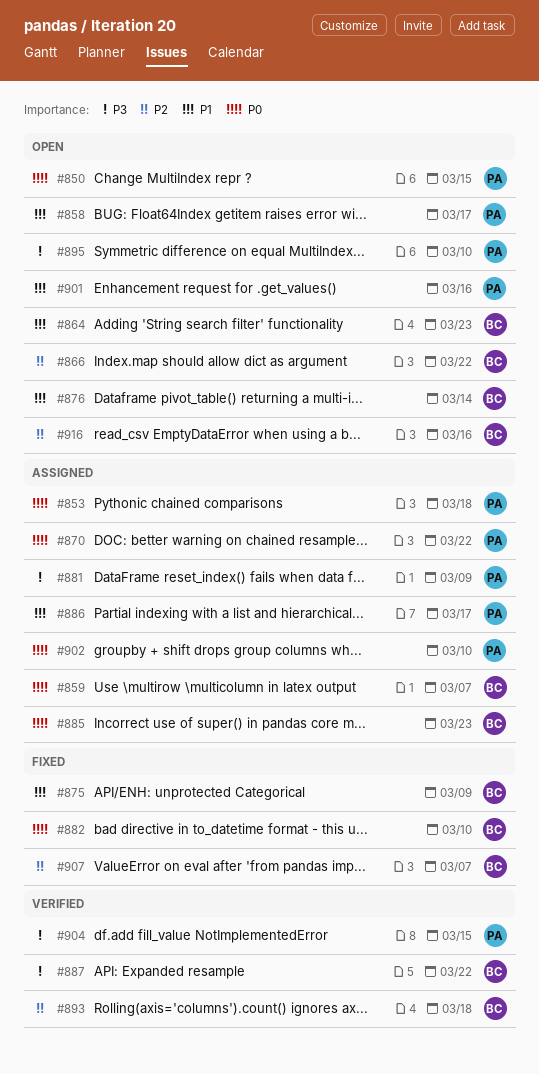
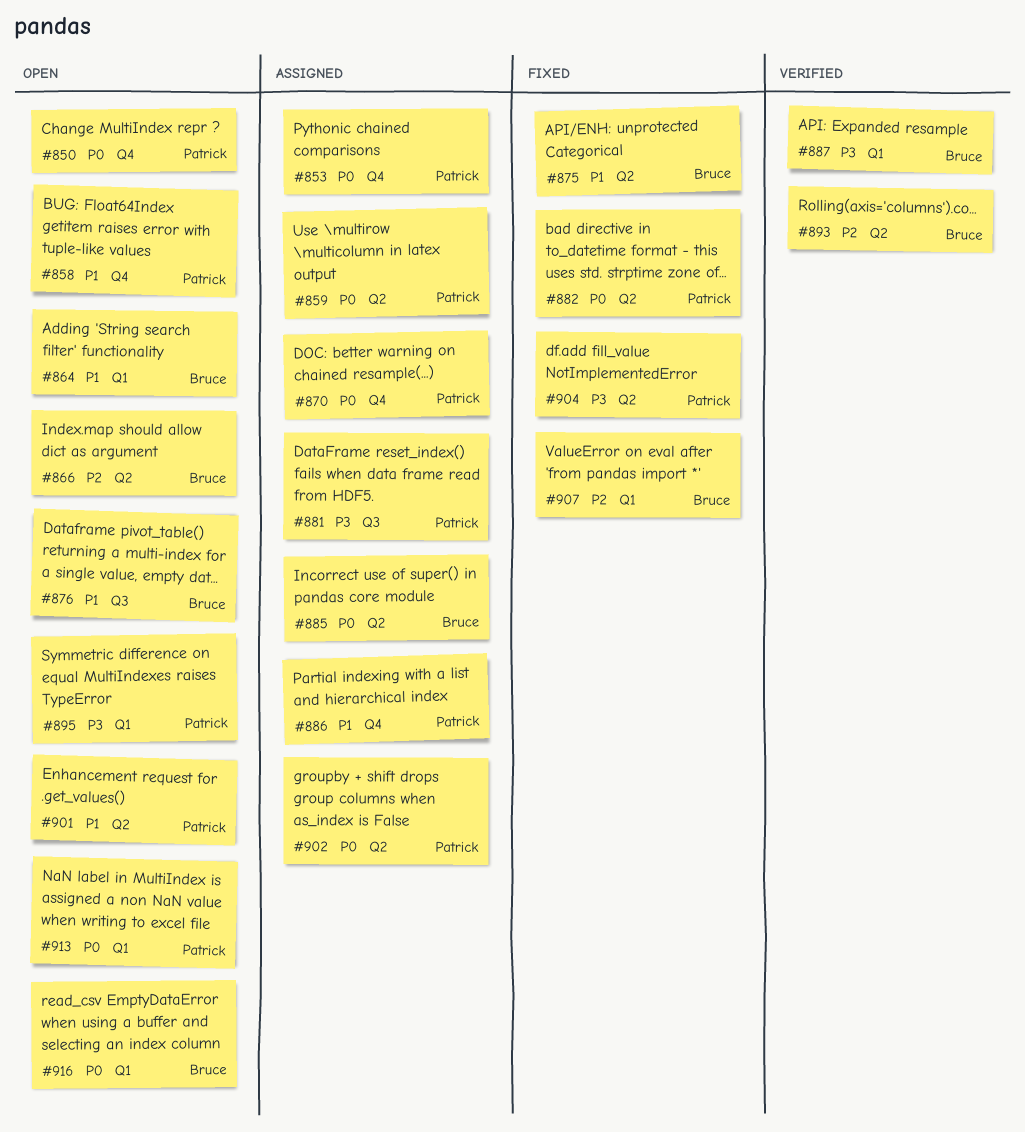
#859, owner: Bruce -> Patrick
#882, owner: Bruce -> Patrick
#904, status: Verified -> Fixed
#913: none -> present
#916, priority: P2 -> P0

